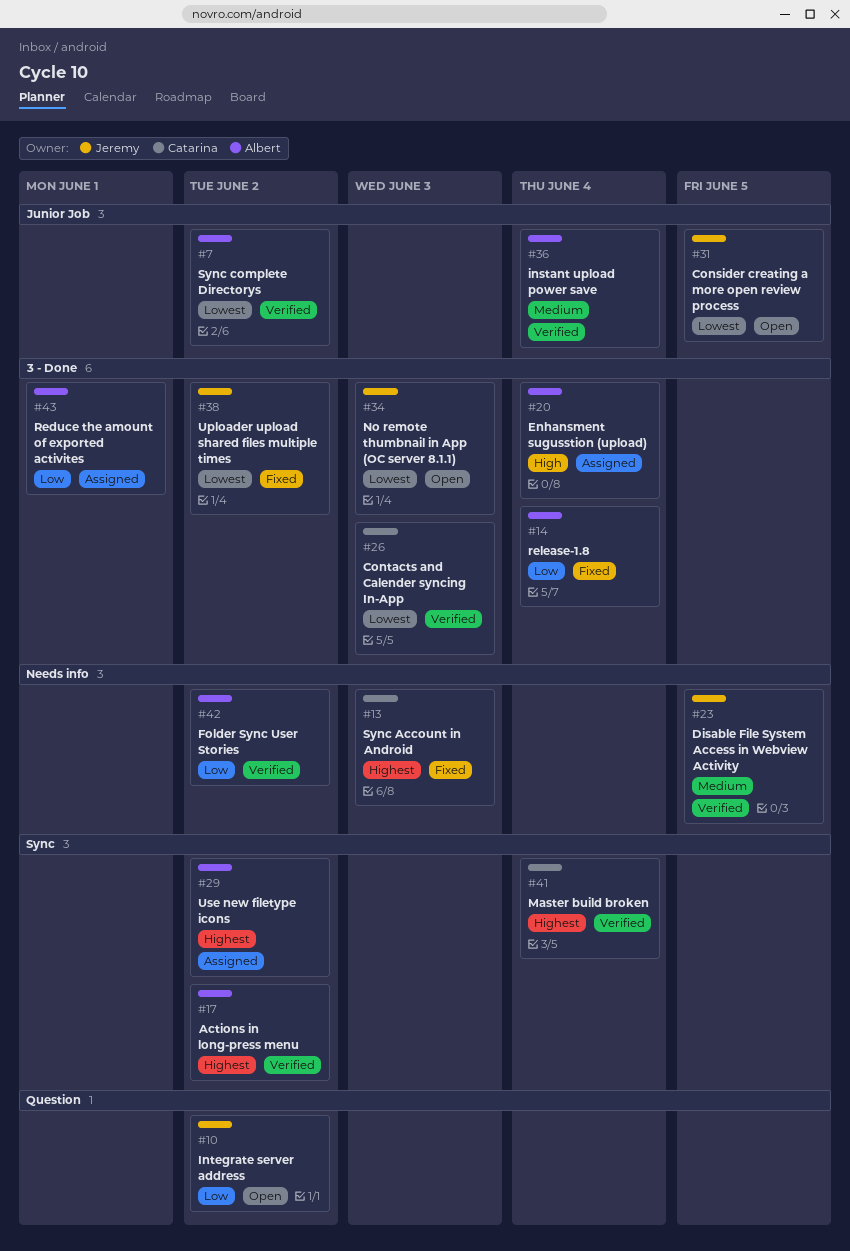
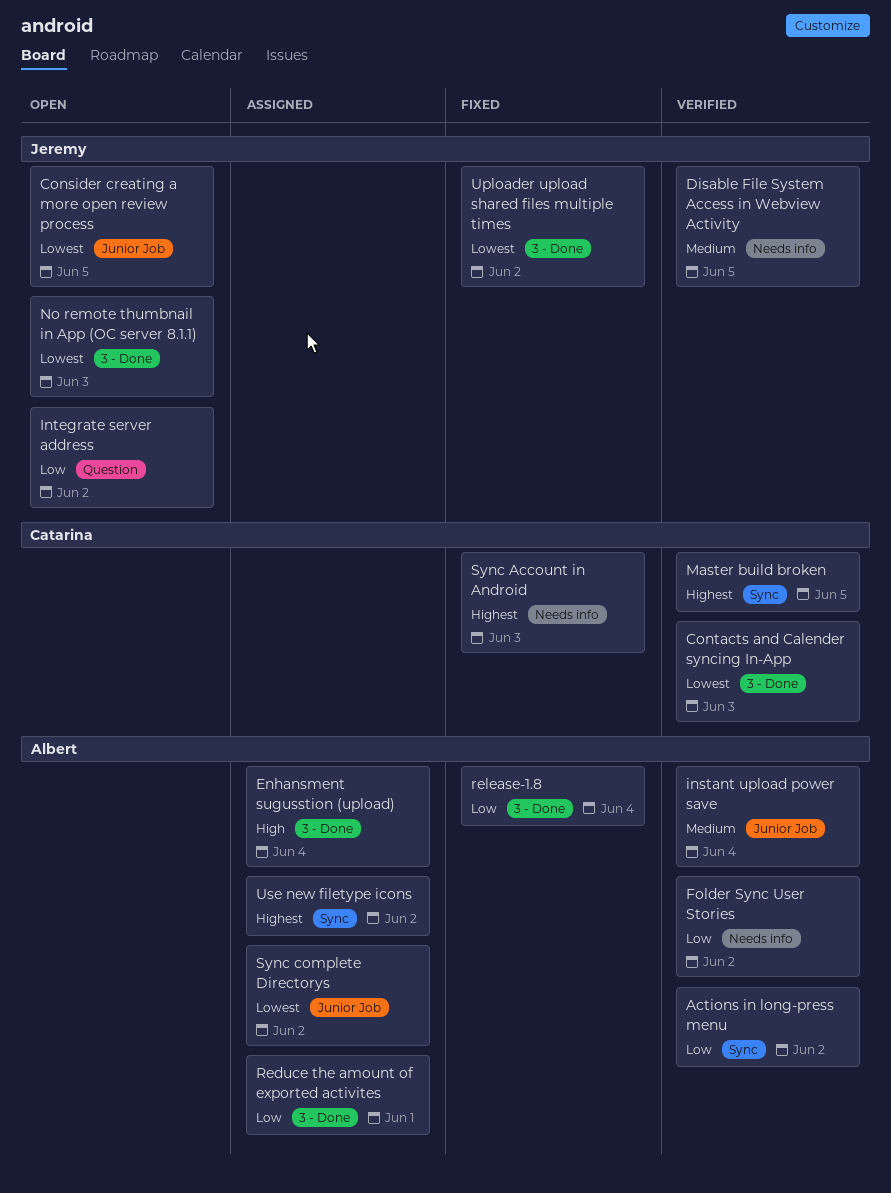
Actions in long-press menu, priority: Highest -> Low
Master build broken, due: Jun 4 -> Jun 5
Sync complete Directorys, status: Verified -> Assigned

